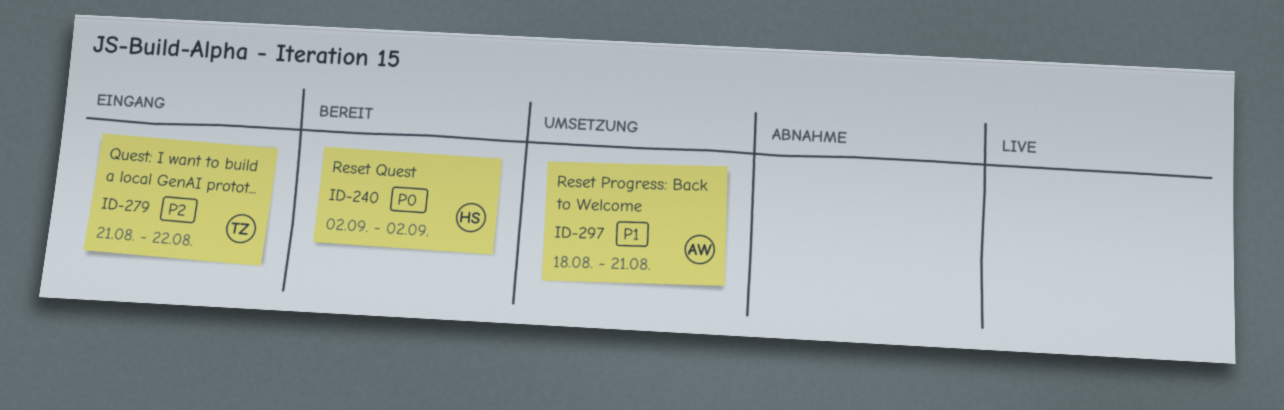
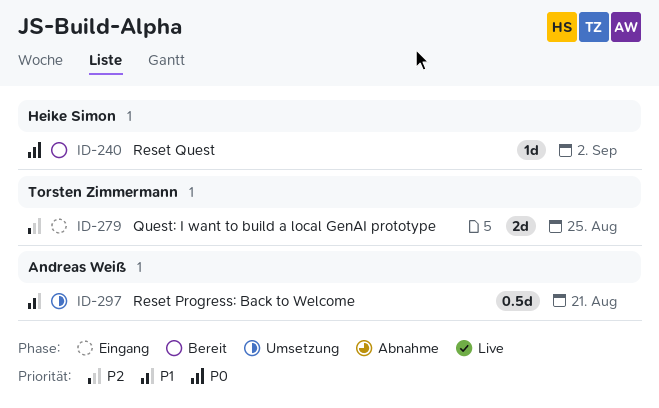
ID-279, due: Aug 22 -> Aug 25

